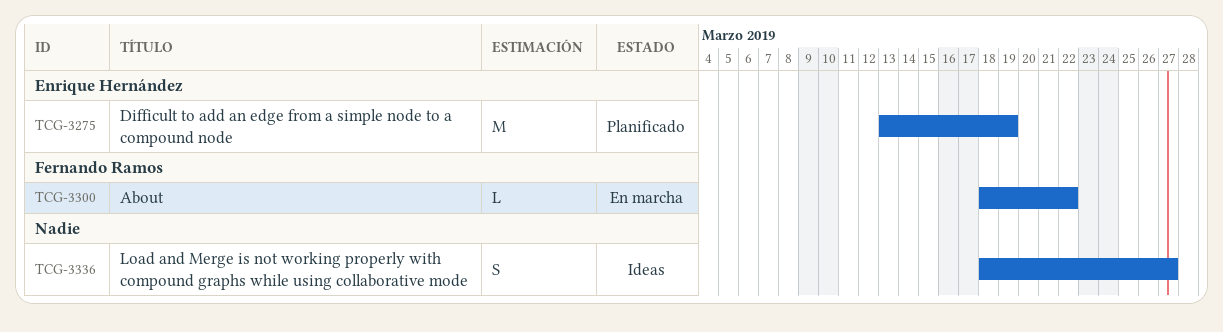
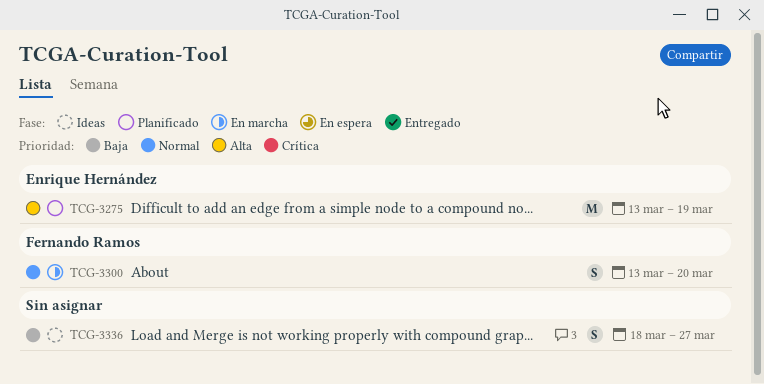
TCG-3300, estimate: L -> S
TCG-3300, start: Mar 18 -> Mar 13
TCG-3300, due: Mar 22 -> Mar 20

